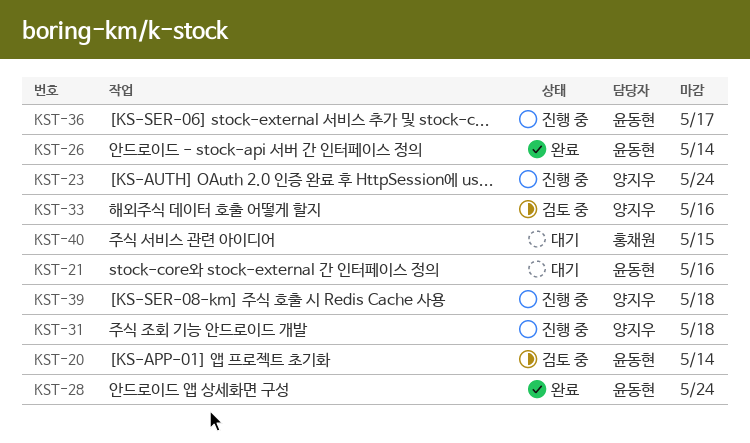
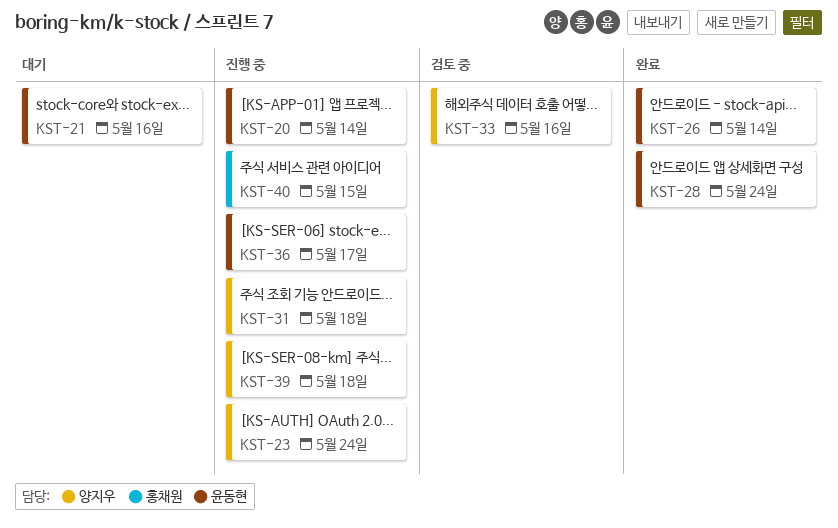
KST-20, status: 검토 중 -> 진행 중
KST-40, status: 대기 -> 진행 중

